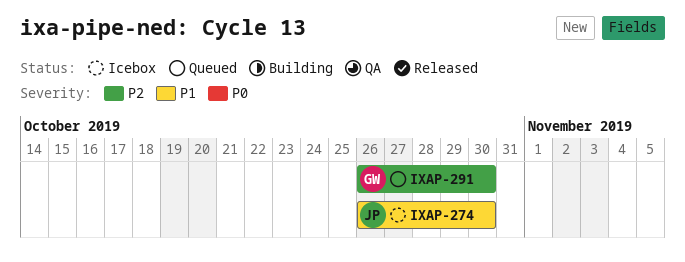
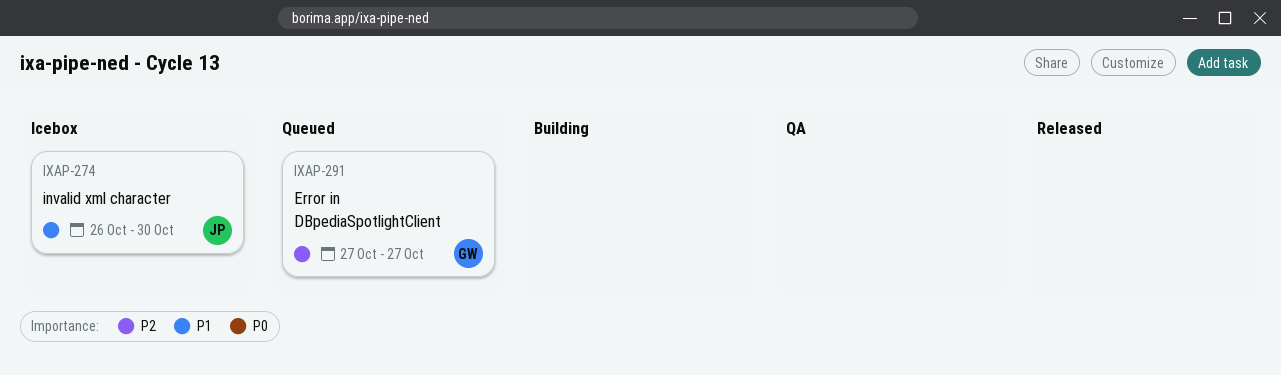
IXAP-291, start: Oct 26 -> Oct 27
IXAP-291, due: Oct 30 -> Oct 27

